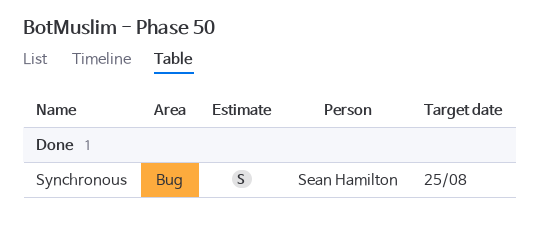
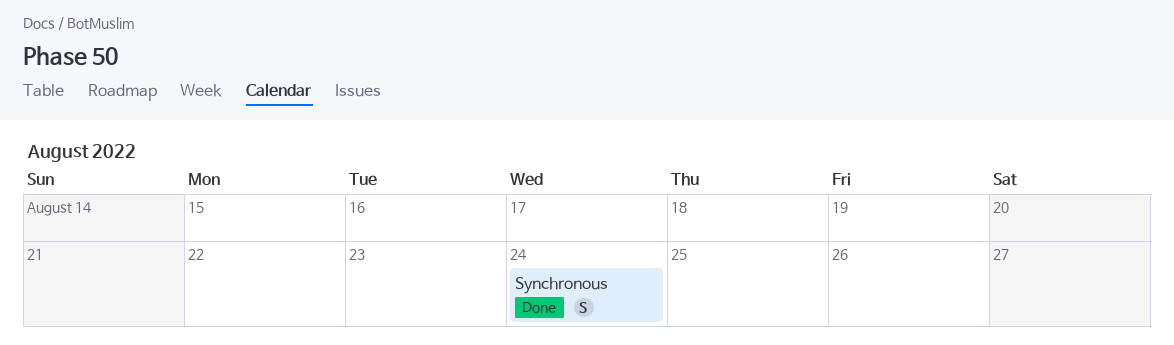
Synchronous, due: Aug 25 -> Aug 24

